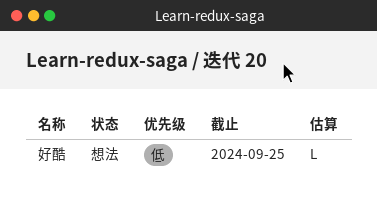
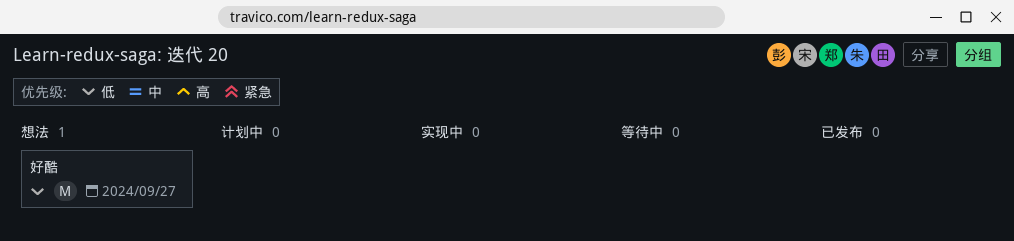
好酷, estimate: L -> M
好酷, due: Sep 25 -> Sep 27

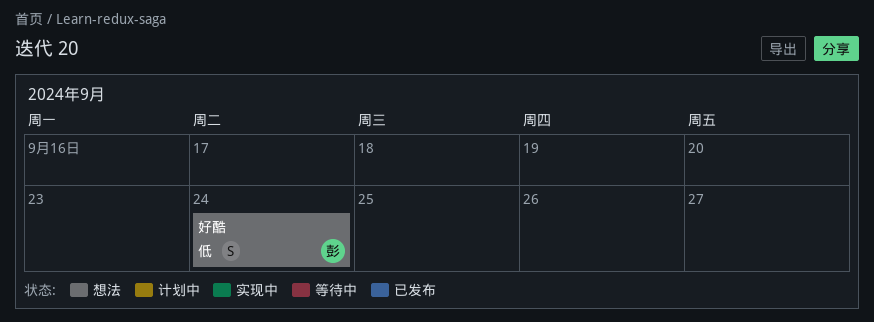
好酷, estimate: M -> S
好酷, due: Sep 27 -> Sep 24

